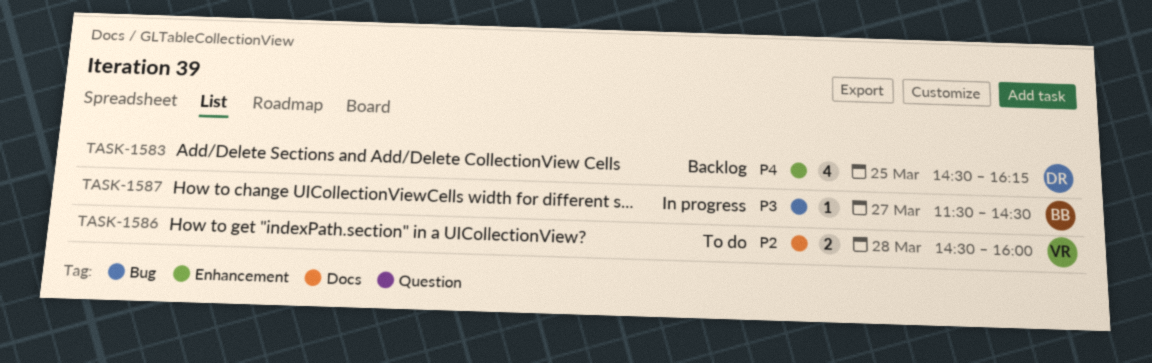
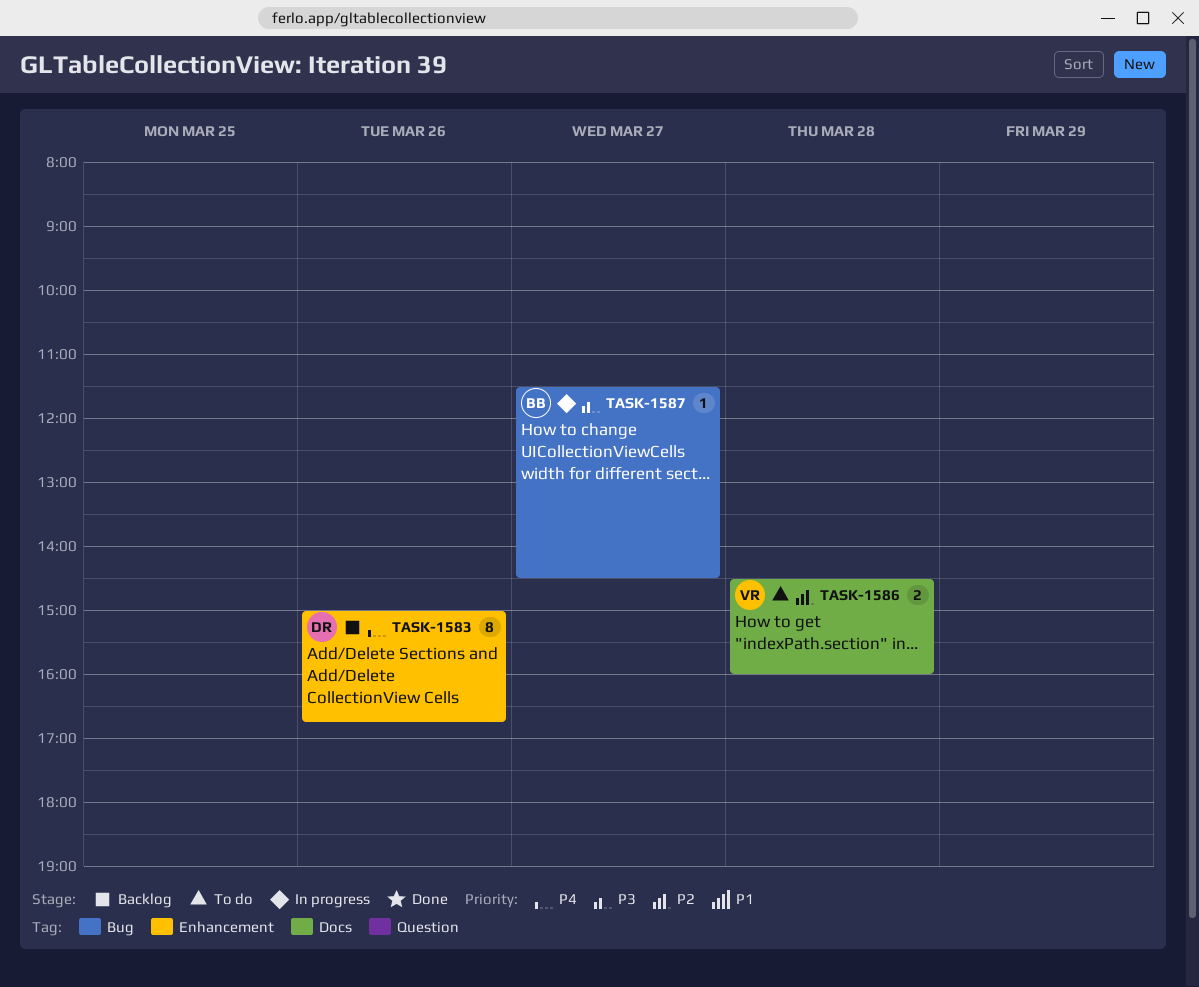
TASK-1583, estimate: 4 -> 8
TASK-1583, day: Mar 25 -> Mar 26
TASK-1583, begins: 14:30 -> 15:00
TASK-1583, ends: 16:15 -> 16:45

